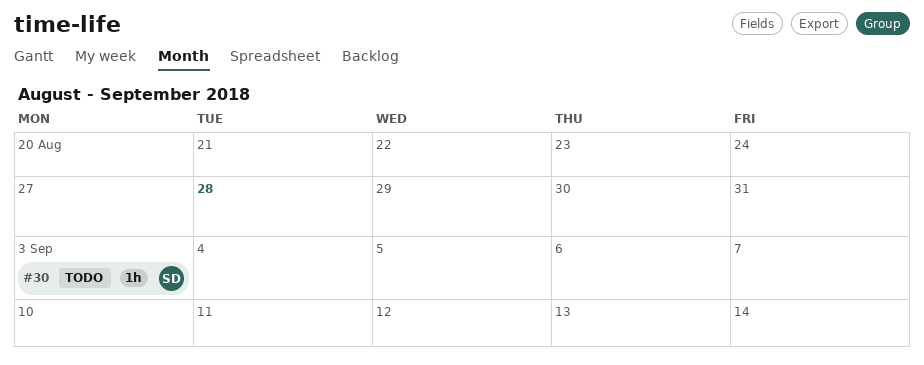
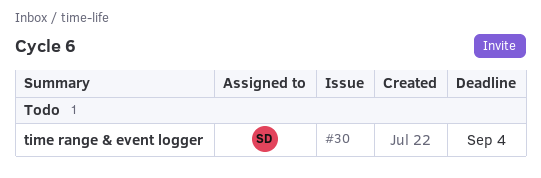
#30, due: Sep 3 -> Sep 4

